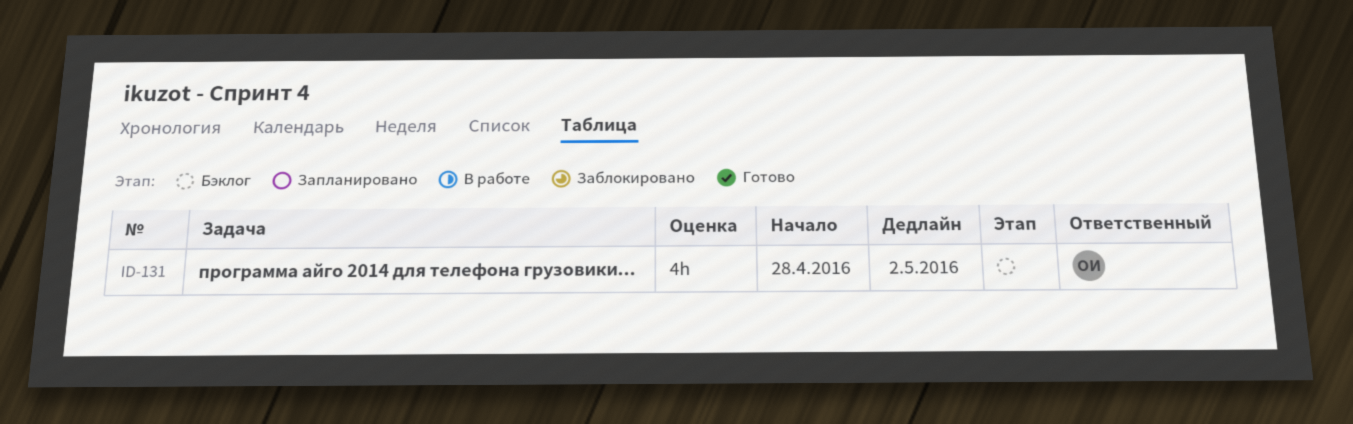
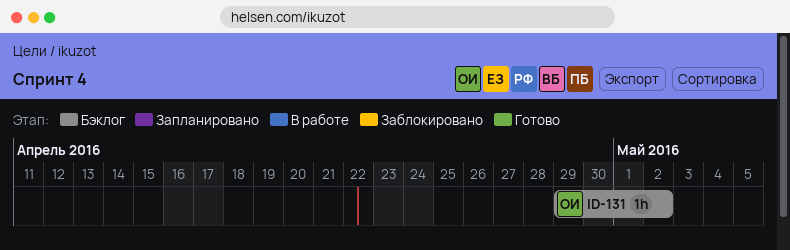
ID-131, estimate: 4h -> 1h
ID-131, start: Apr 28 -> Apr 29

